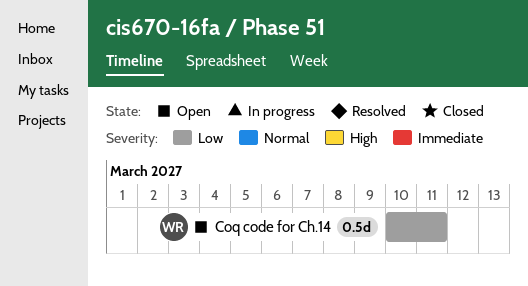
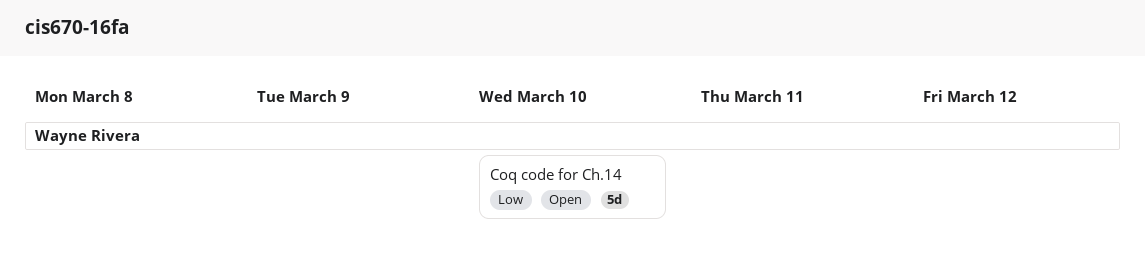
Coq code for Ch.14, estimate: 0.5d -> 5d
Coq code for Ch.14, due: Mar 11 -> Mar 10

